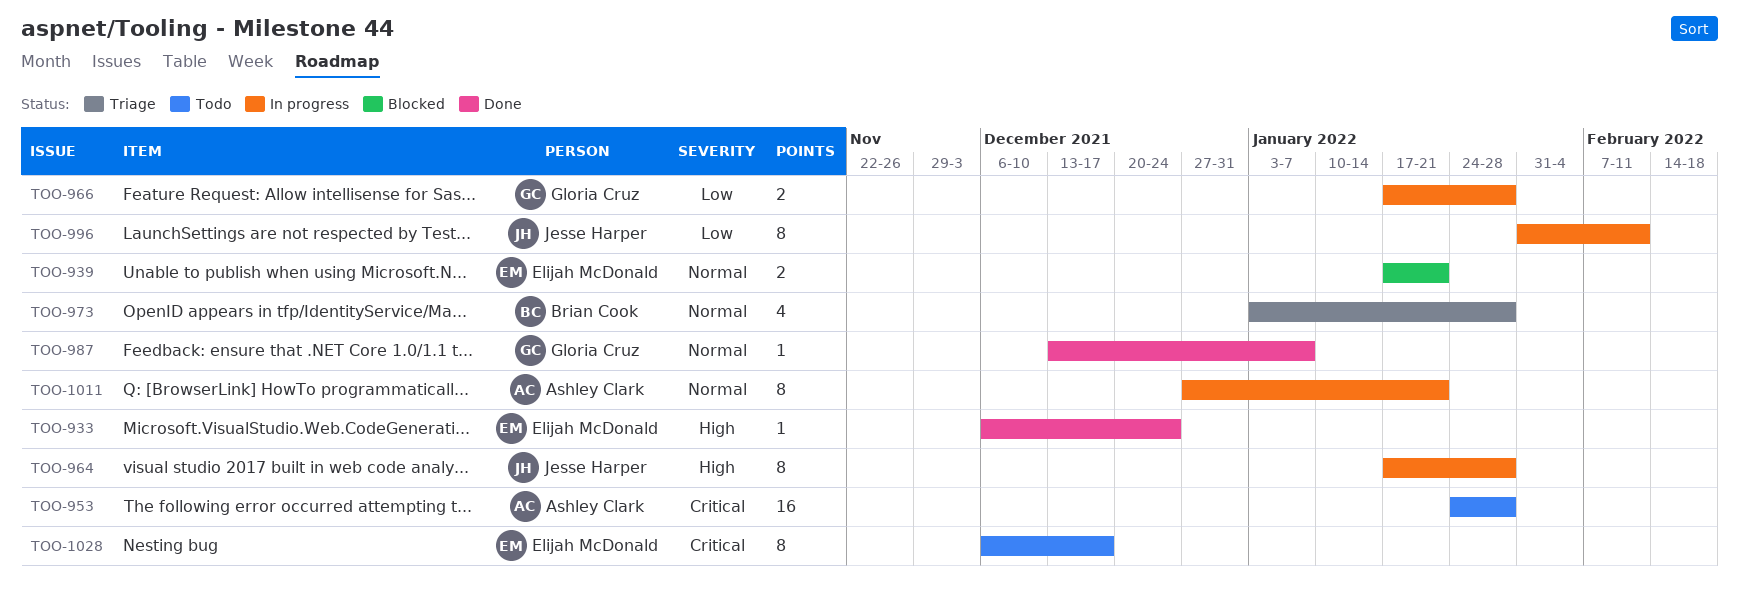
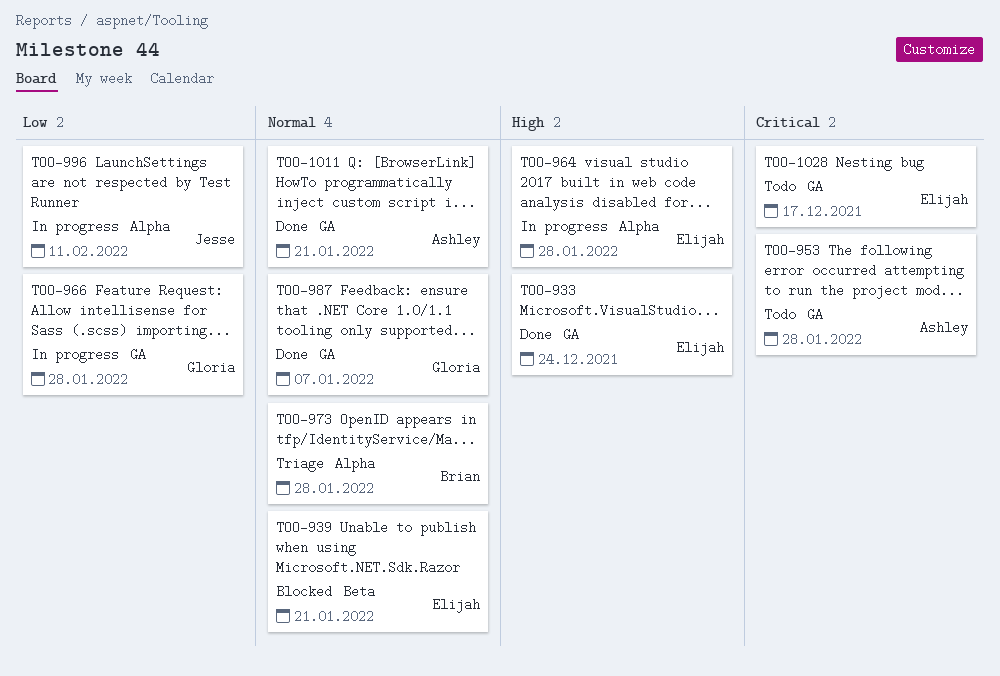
TOO-964, owner: Jesse Harper -> Elijah McDonald
TOO-1011, status: In progress -> Done

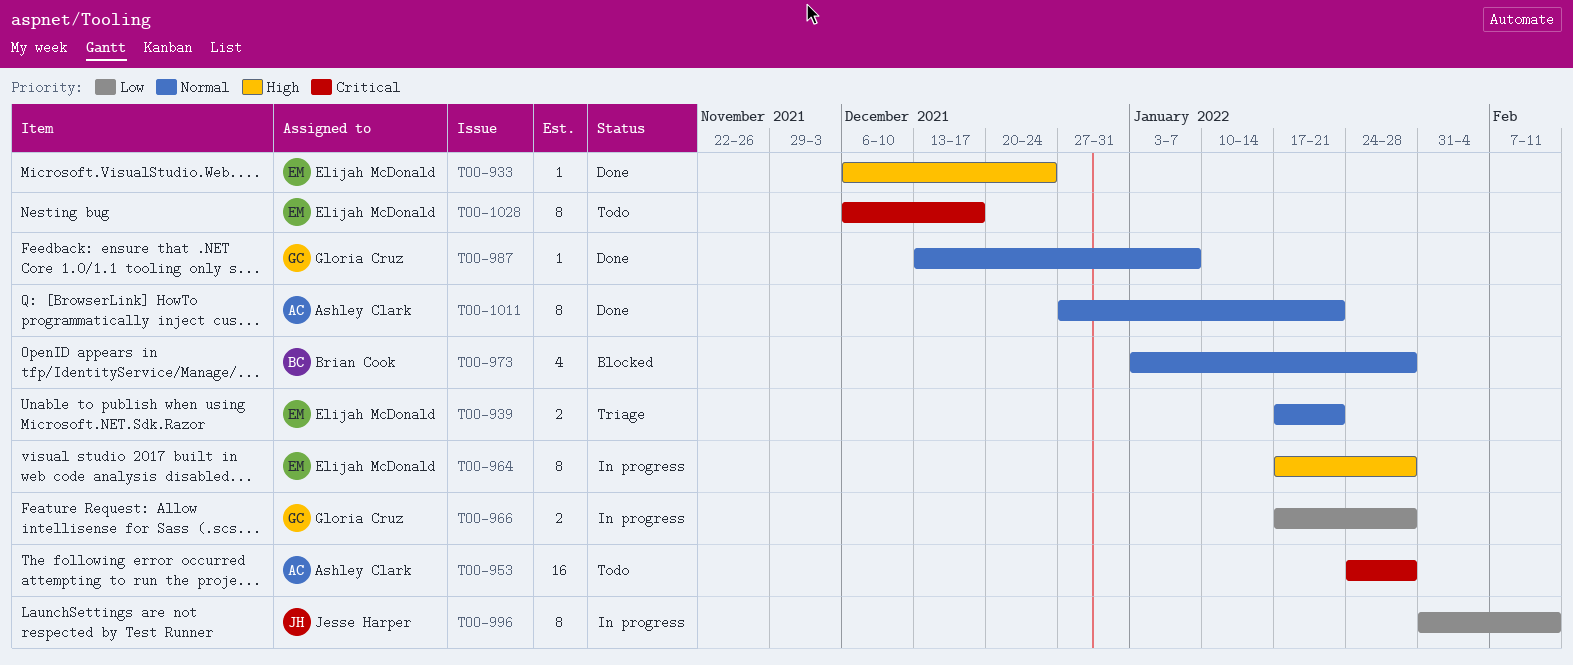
TOO-939, status: Blocked -> Triage
TOO-973, status: Triage -> Blocked

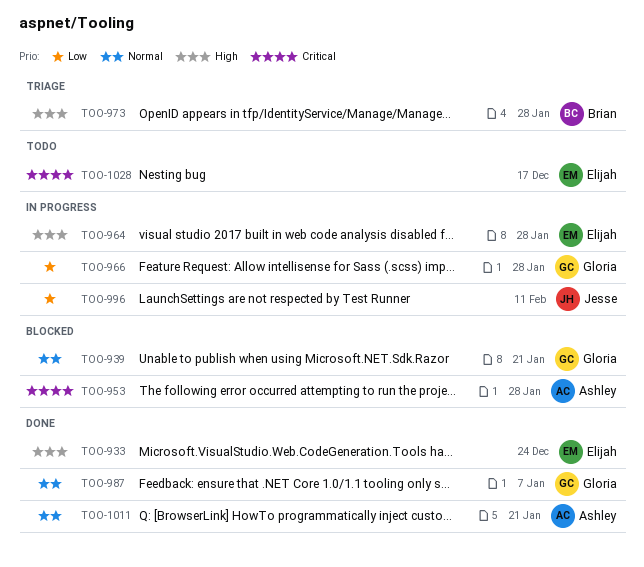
TOO-939, status: Triage -> Blocked
TOO-939, owner: Elijah McDonald -> Gloria Cruz
TOO-953, status: Todo -> Blocked
TOO-973, status: Blocked -> Triage
TOO-973, priority: Normal -> High

